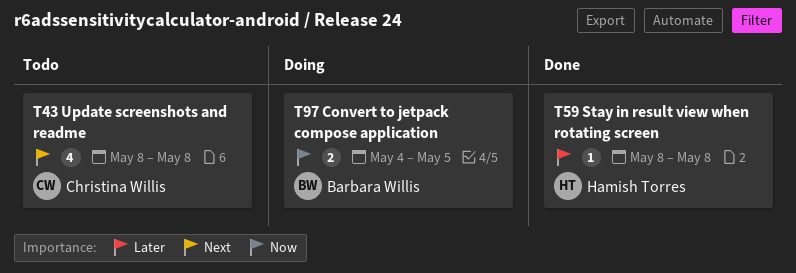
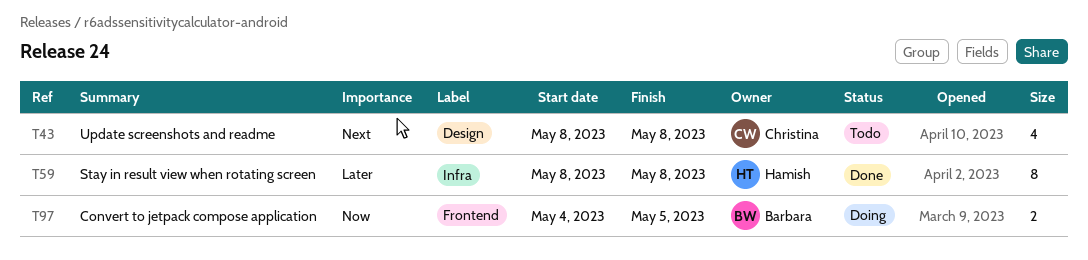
T59, estimate: 1 -> 8

